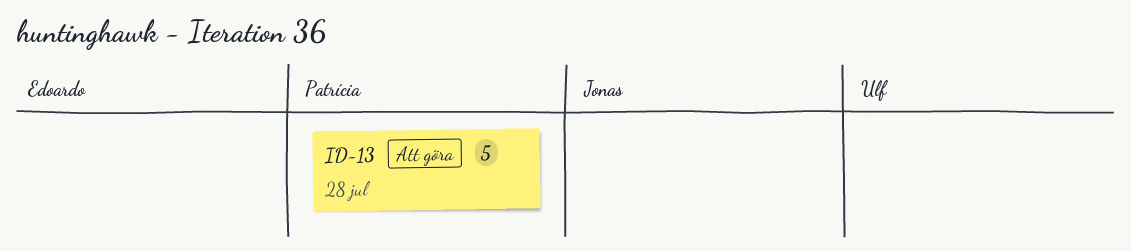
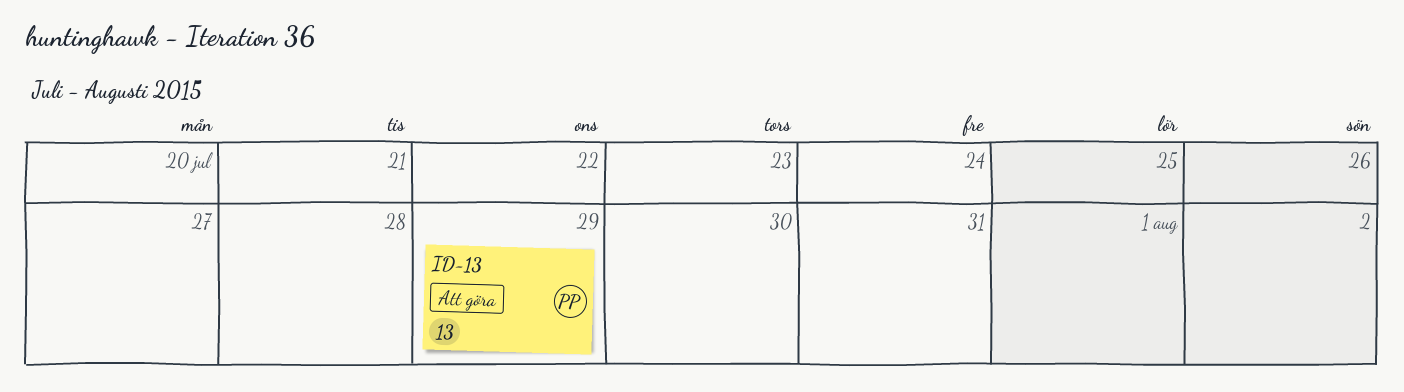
ID-13, estimate: 5 -> 13
ID-13, due: Jul 28 -> Jul 29

